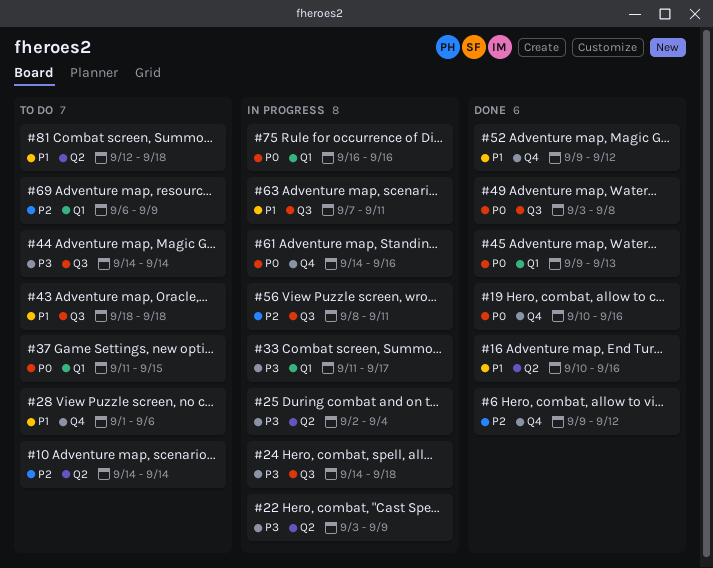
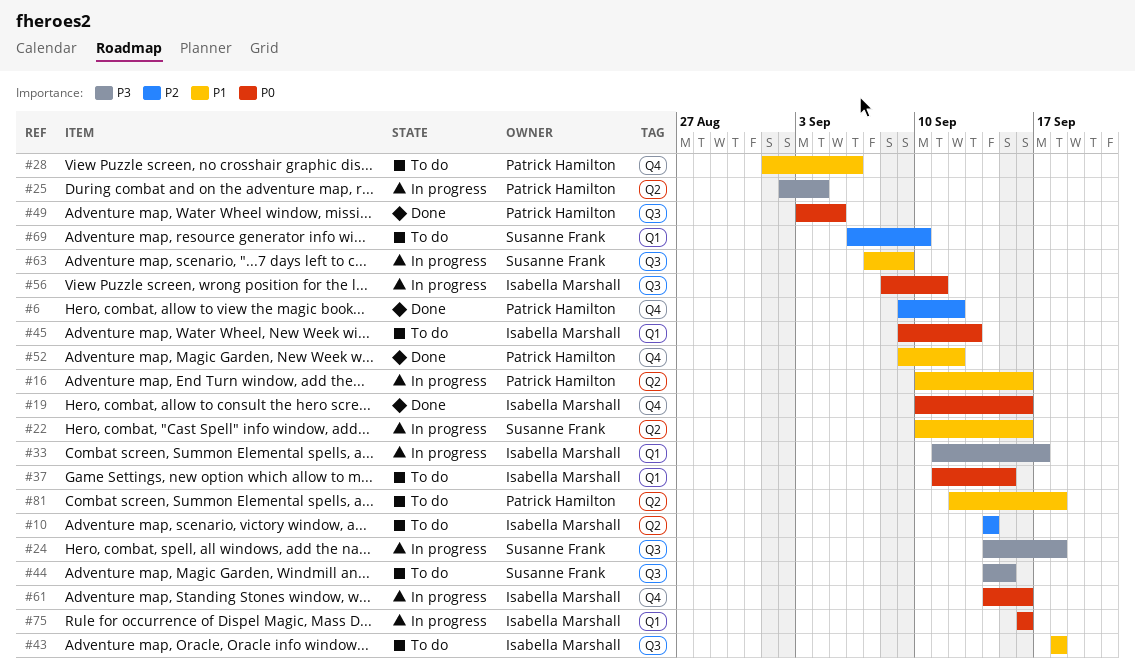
#16, status: Done -> In progress
#22, priority: P3 -> P1
#22, start: Sep 3 -> Sep 10
#22, due: Sep 9 -> Sep 16
#44, due: Sep 14 -> Sep 15
#45, status: Done -> To do
#49, due: Sep 8 -> Sep 5
#56, priority: P2 -> P0
#63, due: Sep 11 -> Sep 9
#69, due: Sep 9 -> Sep 10

